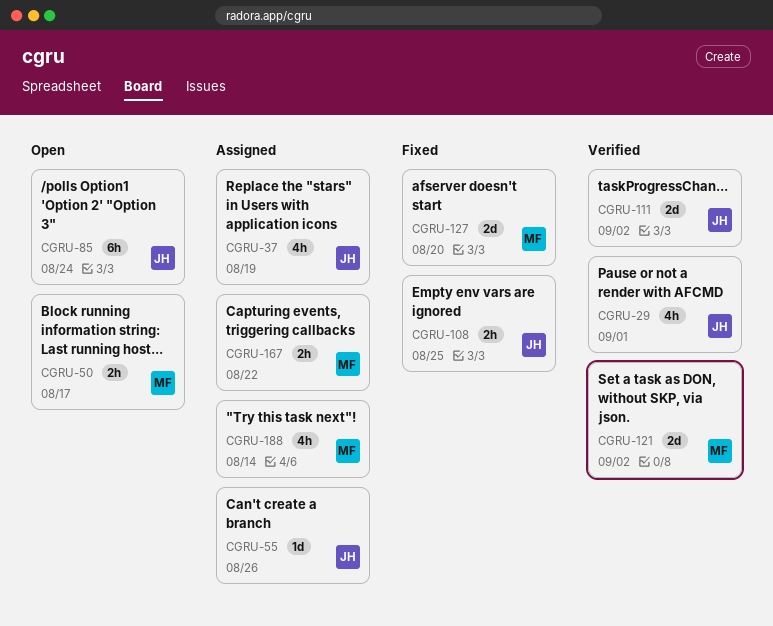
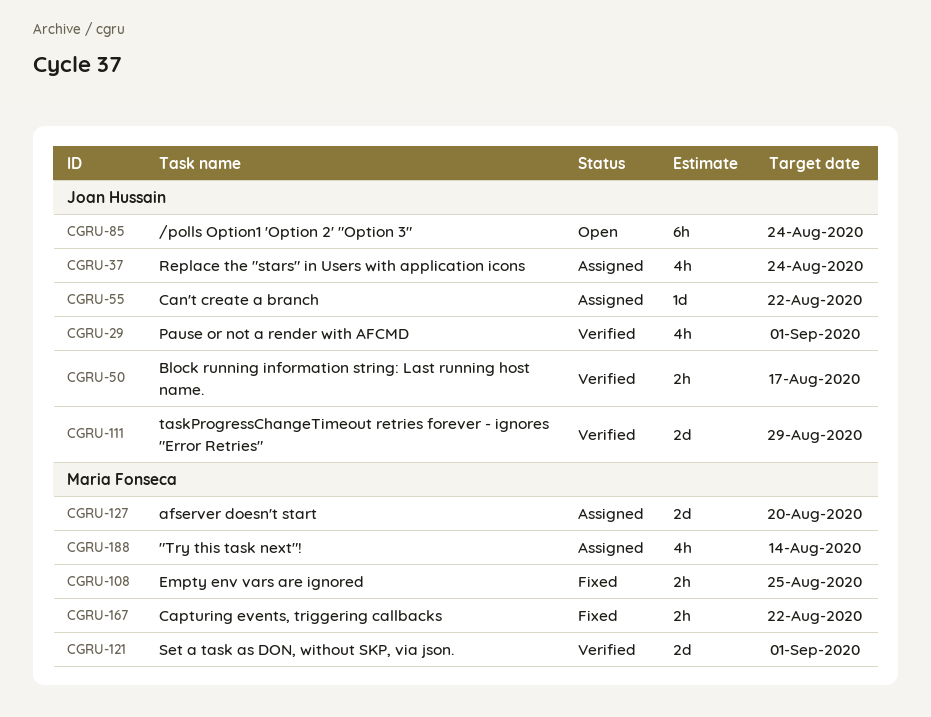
CGRU-37, due: Aug 19 -> Aug 24
CGRU-50, status: Open -> Verified
CGRU-50, owner: Maria Fonseca -> Joan Hussain
CGRU-55, due: Aug 26 -> Aug 22
CGRU-108, owner: Joan Hussain -> Maria Fonseca
CGRU-111, due: Sep 2 -> Aug 29
CGRU-121, due: Sep 2 -> Sep 1
CGRU-127, status: Fixed -> Assigned
CGRU-167, status: Assigned -> Fixed

